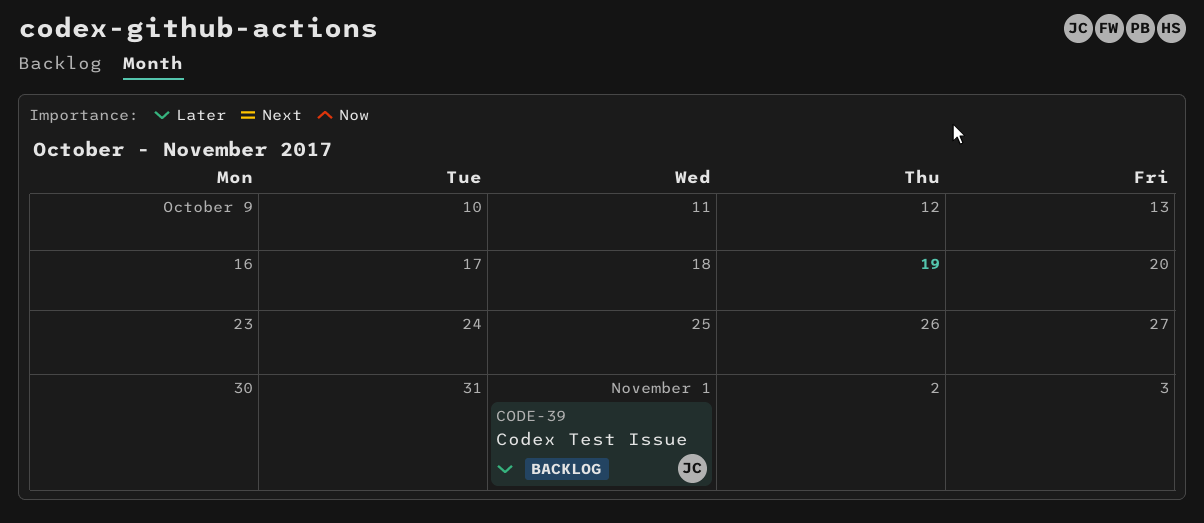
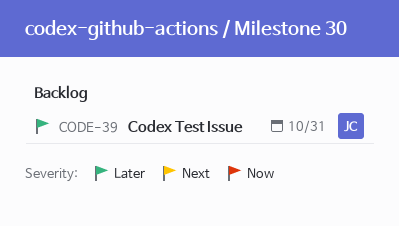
CODE-39, due: Nov 1 -> Oct 31

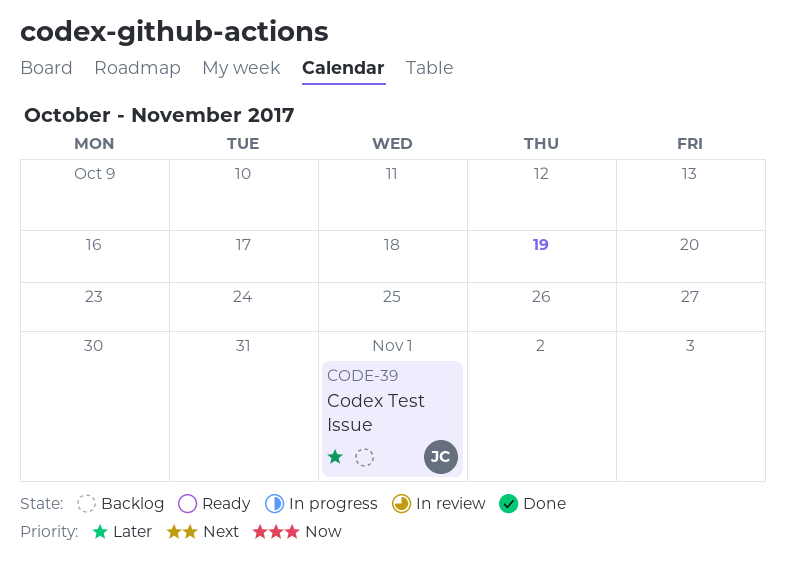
CODE-39, due: Oct 31 -> Nov 1

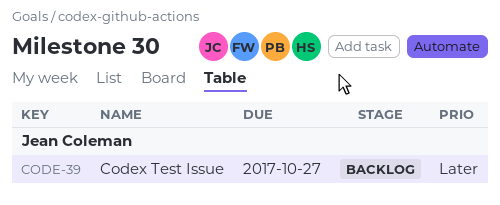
CODE-39, due: Nov 1 -> Oct 27

